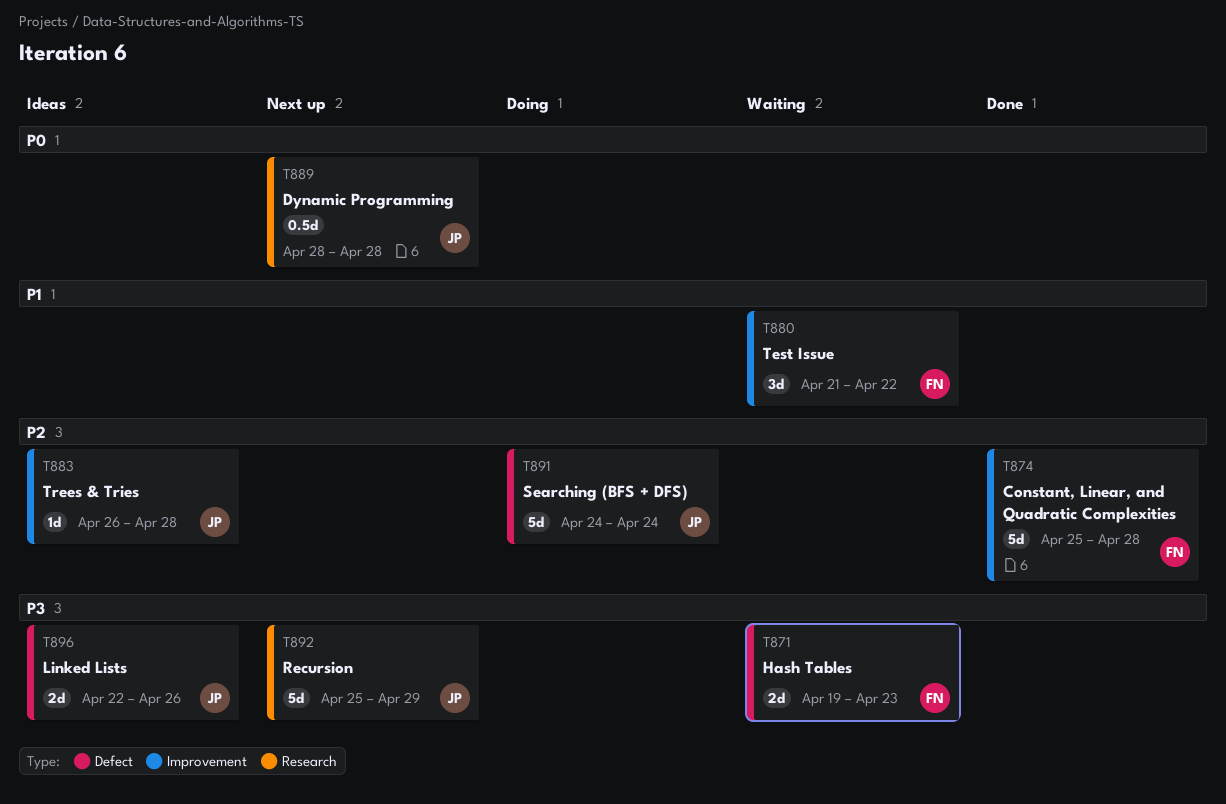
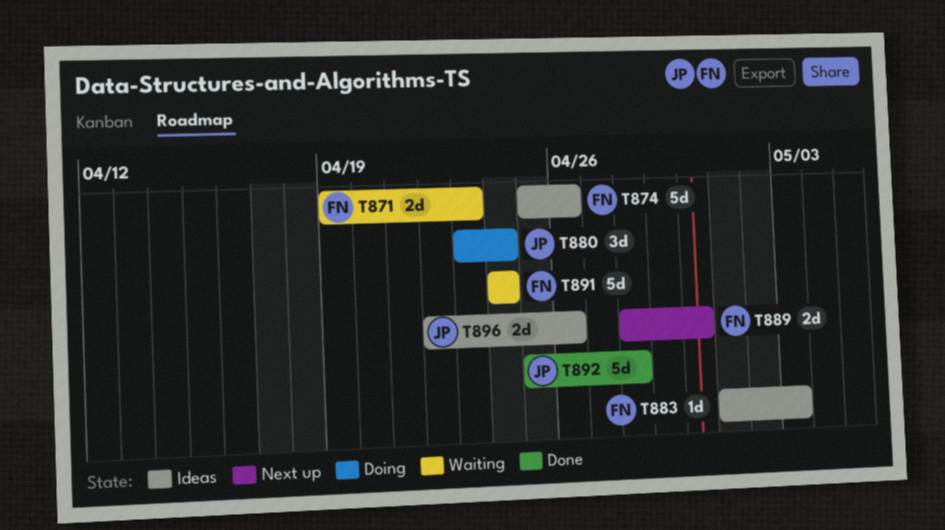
T874, status: Done -> Ideas
T874, due: Apr 28 -> Apr 26
T880, status: Waiting -> Doing
T880, owner: FN -> JP
T880, start: Apr 21 -> Apr 23
T880, due: Apr 22 -> Apr 24
T883, owner: JP -> FN
T883, start: Apr 26 -> May 1
T883, due: Apr 28 -> May 3
T889, owner: JP -> FN
T889, estimate: 0.5d -> 2d
T889, due: Apr 28 -> Apr 30
T891, status: Doing -> Waiting
T891, owner: JP -> FN
T892, status: Next up -> Done
T892, due: Apr 29 -> Apr 28

